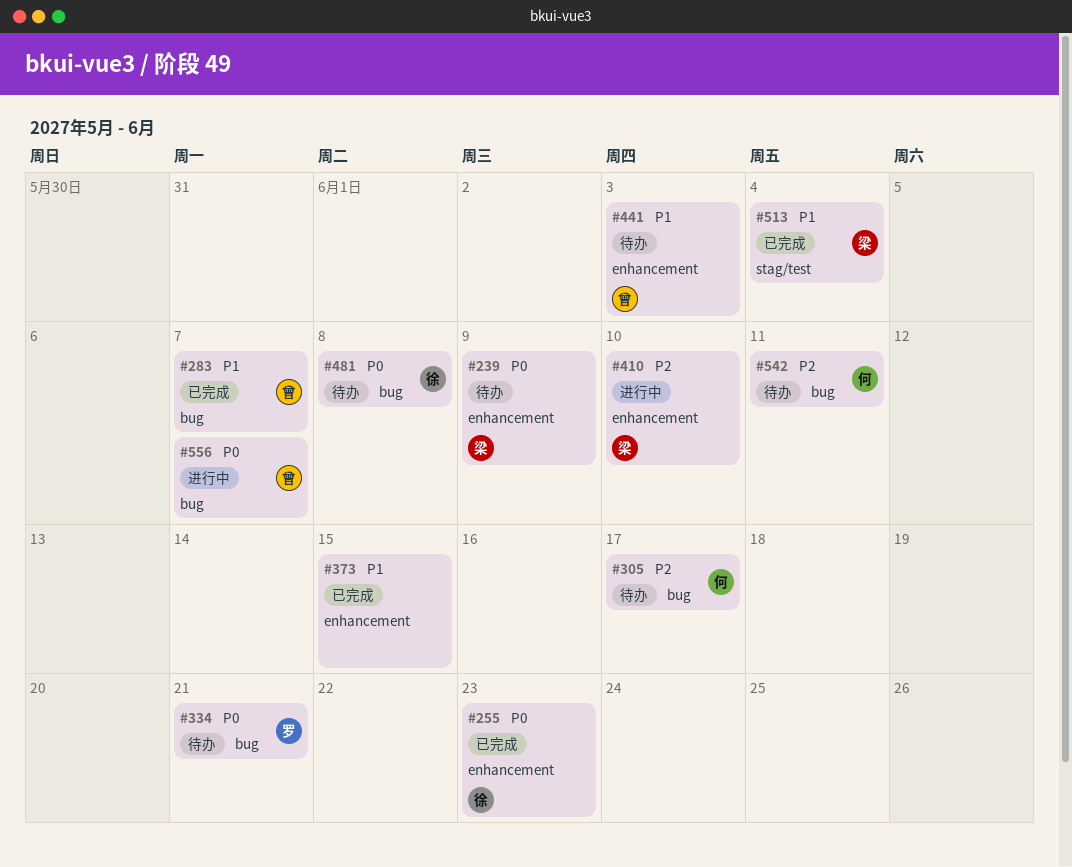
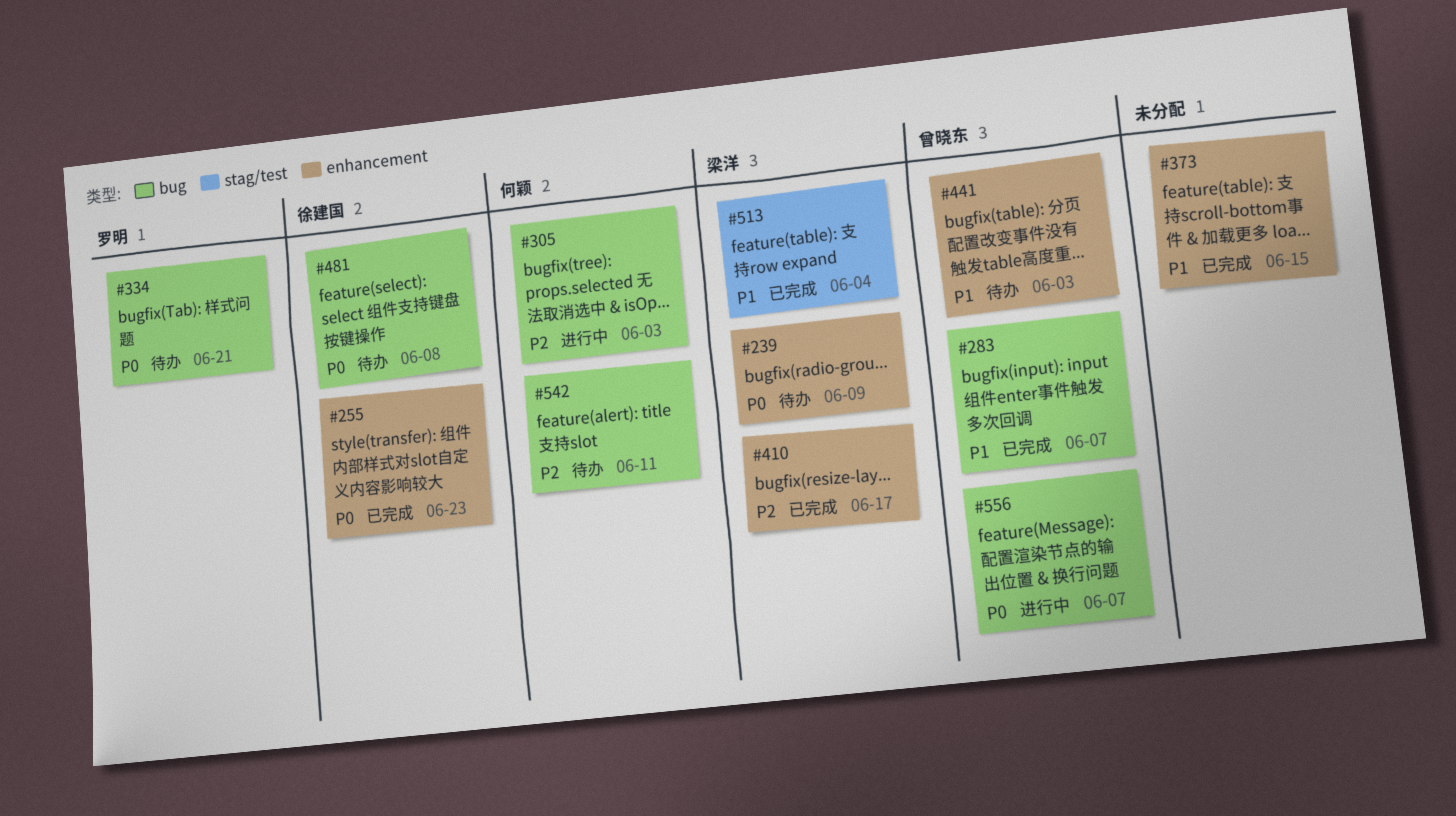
#305, status: 待办 -> 进行中
#305, due: Jun 17 -> Jun 3
#410, status: 进行中 -> 已完成
#410, due: Jun 10 -> Jun 17

